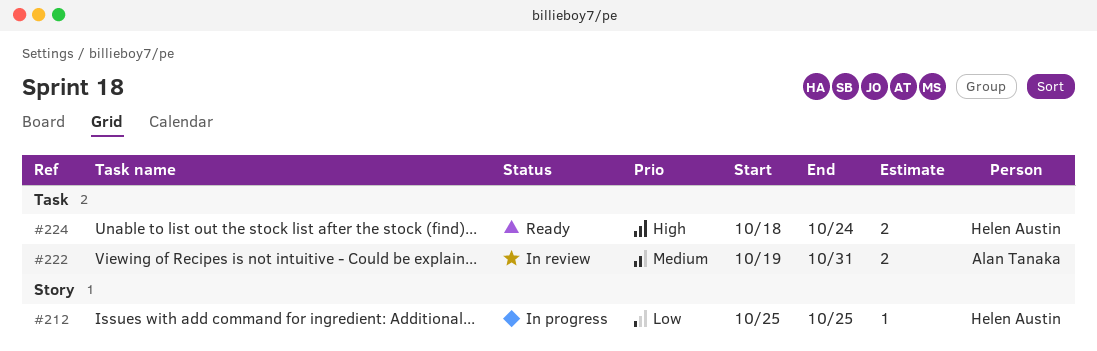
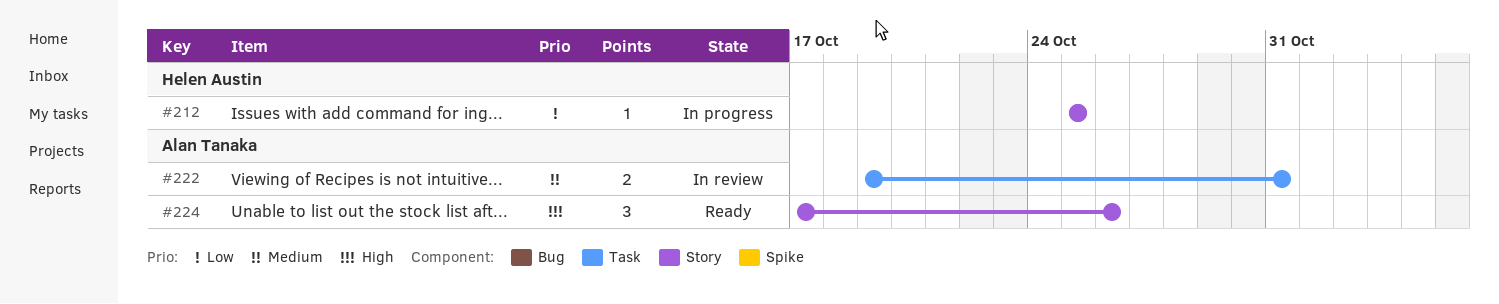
#224, owner: Helen Austin -> Alan Tanaka
#224, label: Task -> Story
#224, estimate: 2 -> 3
#224, start: Oct 18 -> Oct 17
#224, due: Oct 24 -> Oct 26

